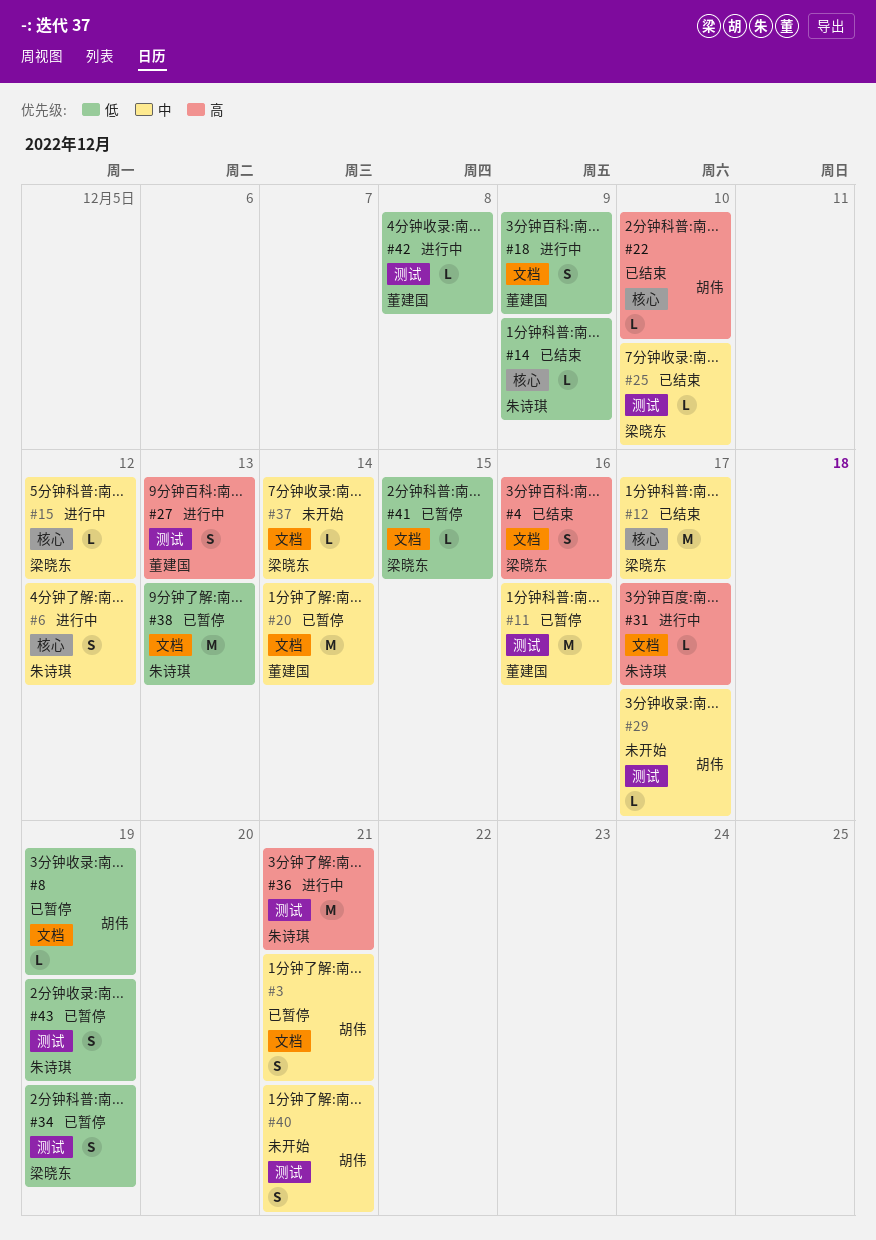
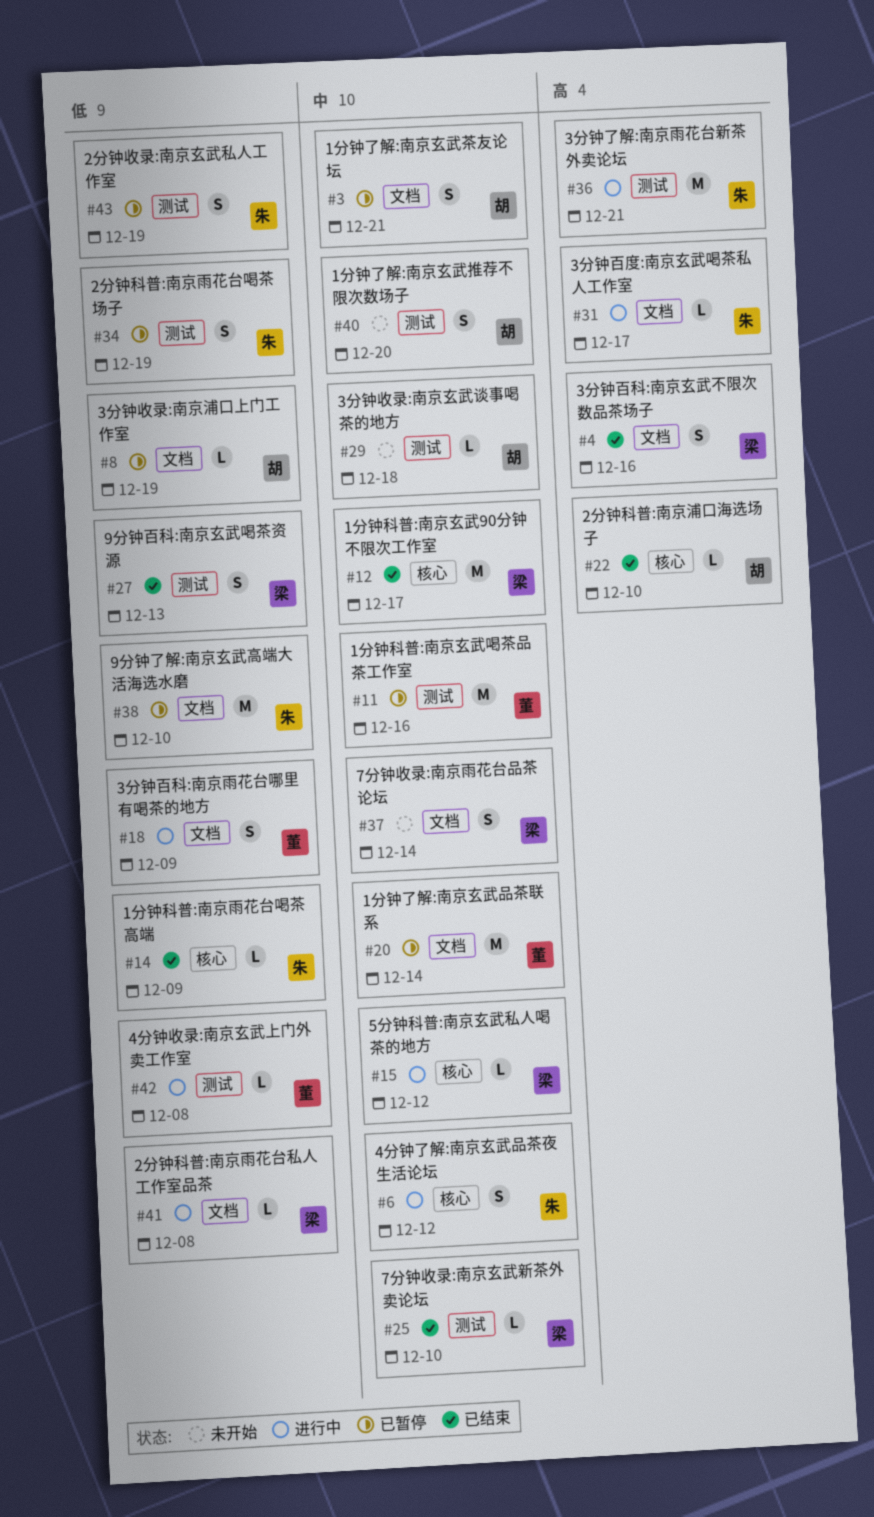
#27, status: 进行中 -> 已结束
#27, owner: 董建国 -> 梁晓东
#27, priority: 高 -> 低
#29, due: Dec 17 -> Dec 18
#34, owner: 梁晓东 -> 朱诗琪
#37, estimate: L -> S
#38, due: Dec 13 -> Dec 10
#40, due: Dec 21 -> Dec 20
#41, status: 已暂停 -> 进行中
#41, due: Dec 15 -> Dec 8

